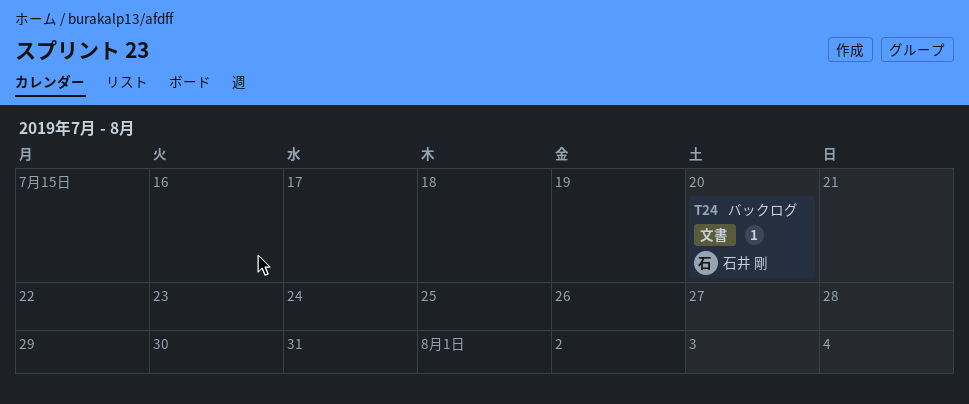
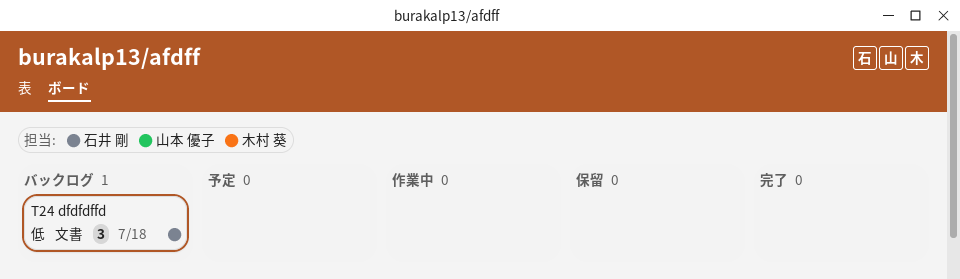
T24, estimate: 1 -> 3
T24, due: Jul 20 -> Jul 18

